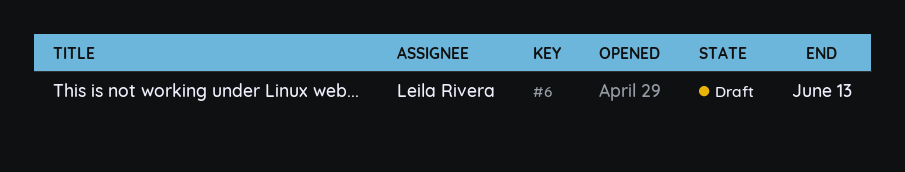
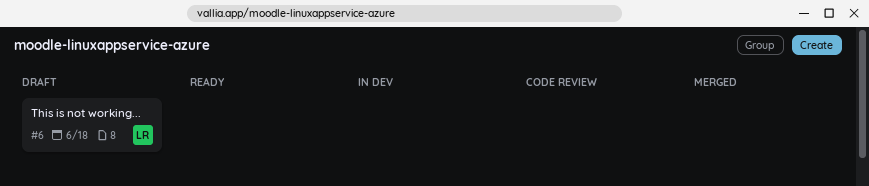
#6, due: Jun 13 -> Jun 18

